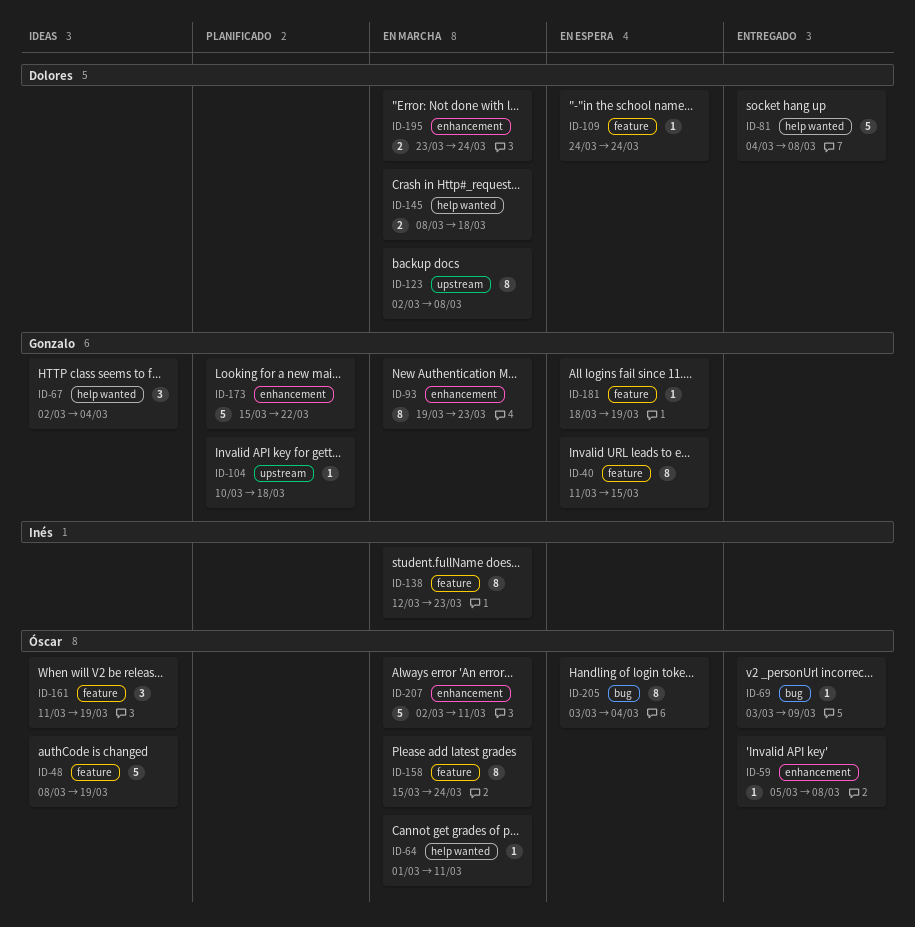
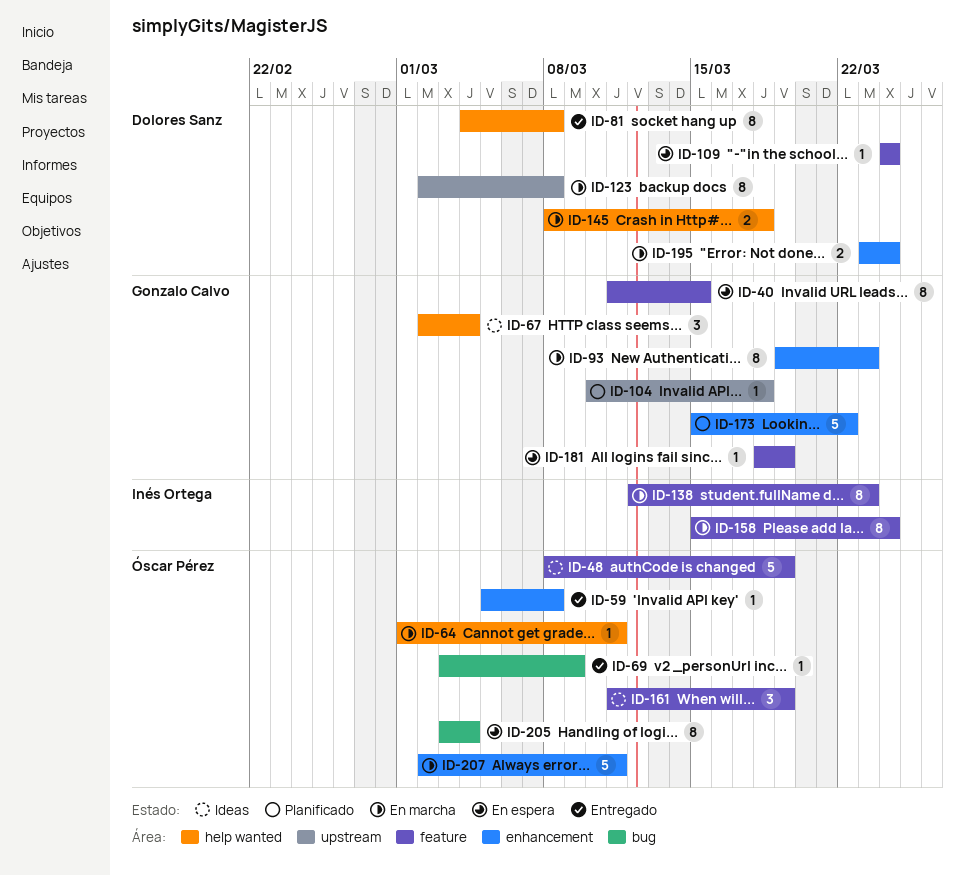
ID-81, estimate: 5 -> 8
ID-158, owner: Óscar Pérez -> Inés Ortega

